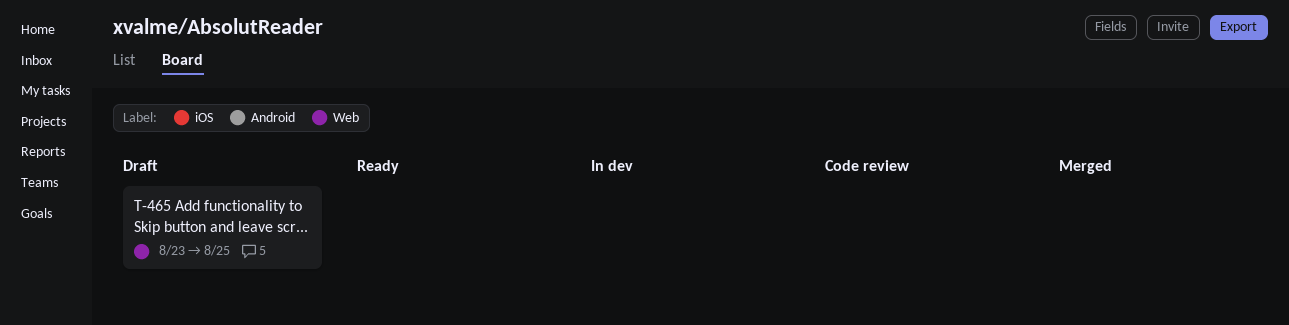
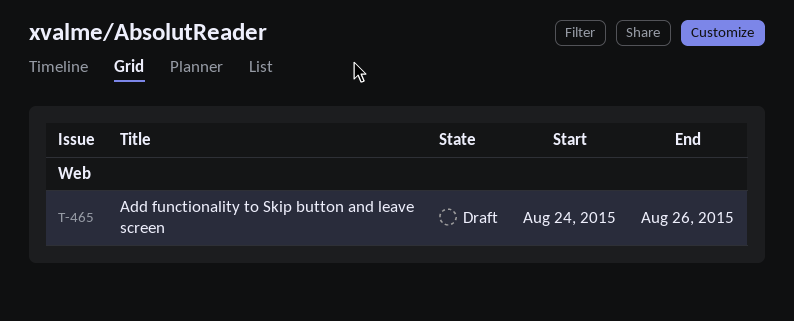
T-465, start: Aug 23 -> Aug 24
T-465, due: Aug 25 -> Aug 26

